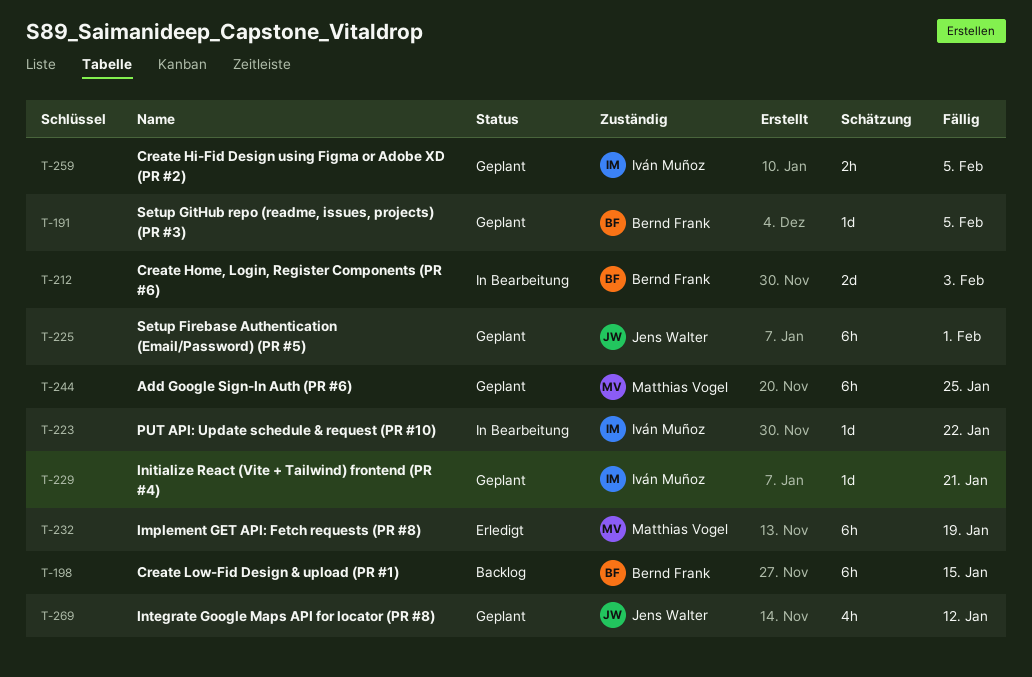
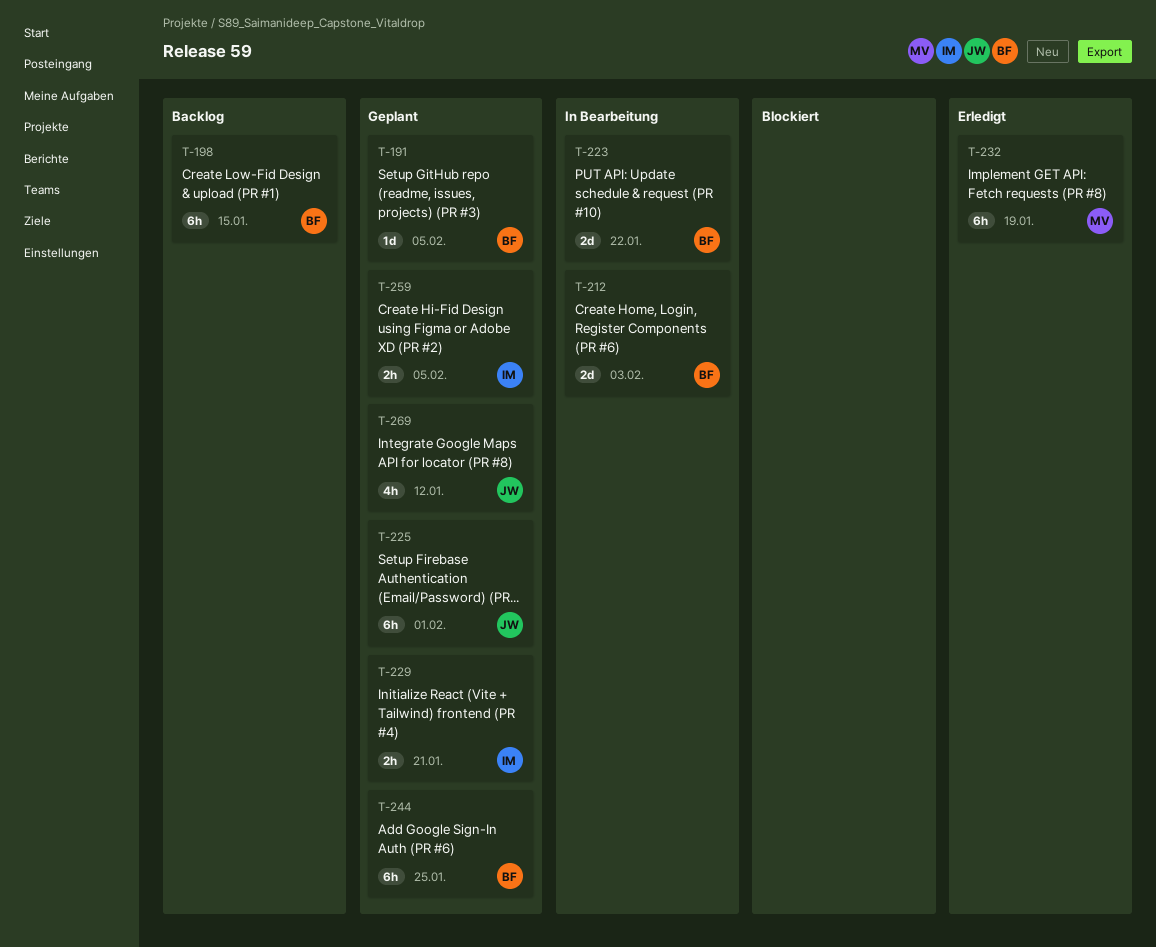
T-223, owner: Iván Muñoz -> Bernd Frank
T-223, estimate: 1d -> 2d
T-229, estimate: 1d -> 2h
T-244, owner: Matthias Vogel -> Bernd Frank

